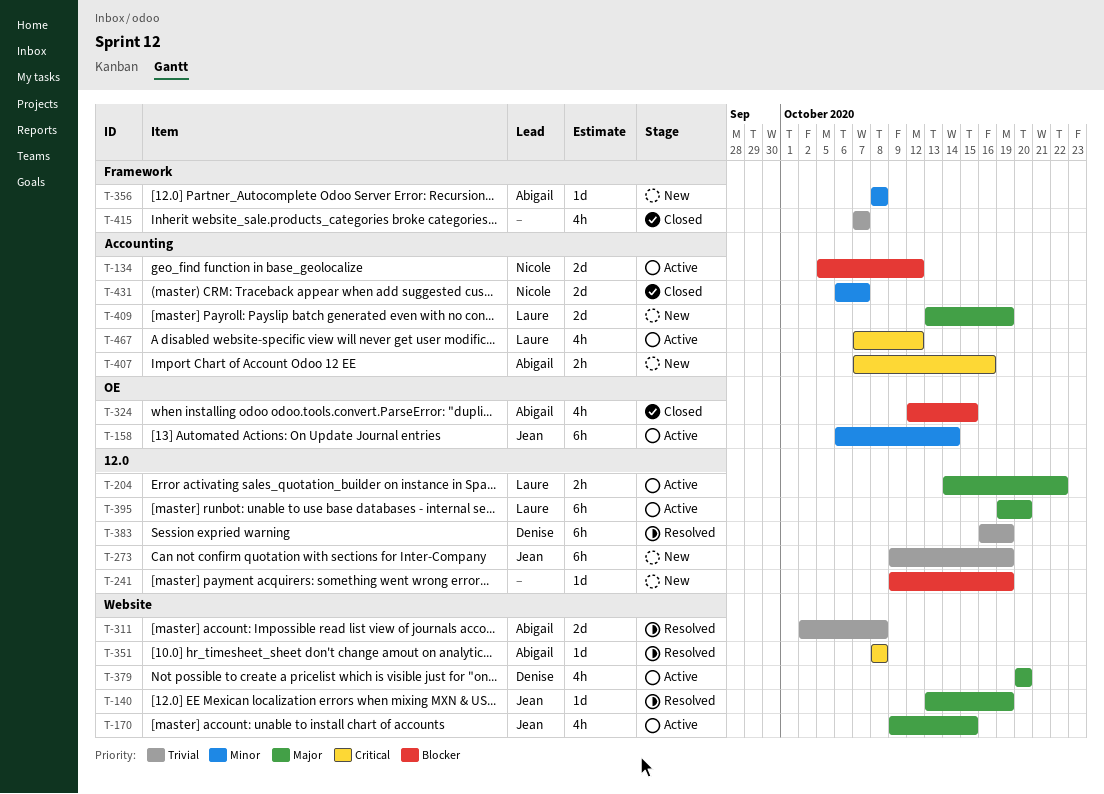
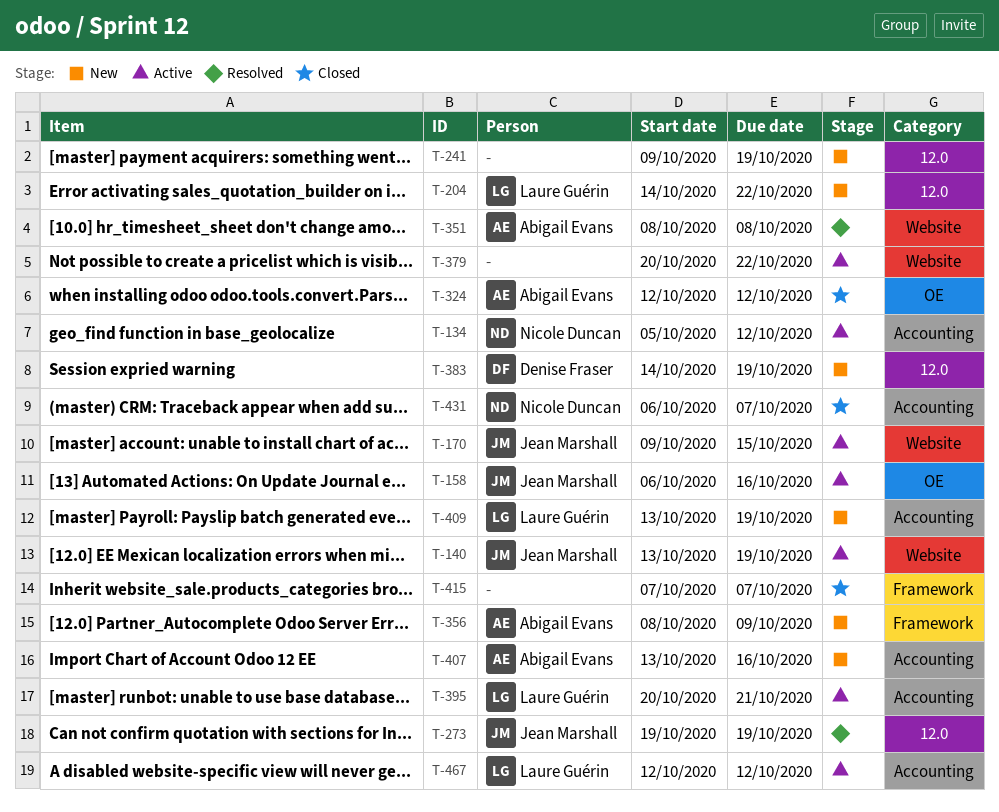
T-140, status: Resolved -> Active
T-158, due: Oct 14 -> Oct 16
T-204, status: Active -> New
T-273, status: New -> Resolved
T-273, start: Oct 9 -> Oct 19
T-311: present -> none
T-324, due: Oct 15 -> Oct 12
T-356, due: Oct 8 -> Oct 9
T-379, owner: Denise Fraser -> none
T-379, due: Oct 20 -> Oct 22
T-383, status: Resolved -> New
T-383, start: Oct 16 -> Oct 14
T-395, label: 12.0 -> Accounting
T-395, start: Oct 19 -> Oct 20
T-395, due: Oct 20 -> Oct 21
T-407, start: Oct 7 -> Oct 13
T-467, start: Oct 7 -> Oct 12

